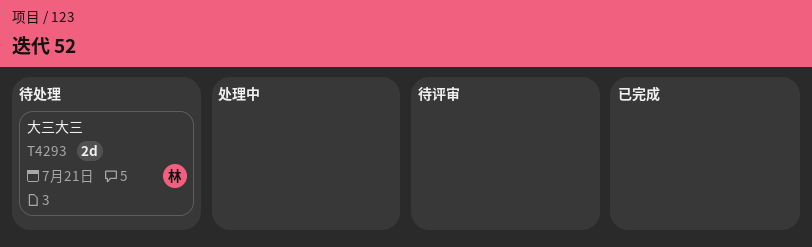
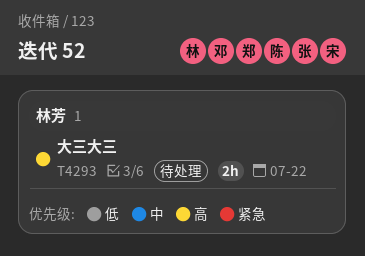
T4293, estimate: 2d -> 2h
T4293, due: Jul 21 -> Jul 22

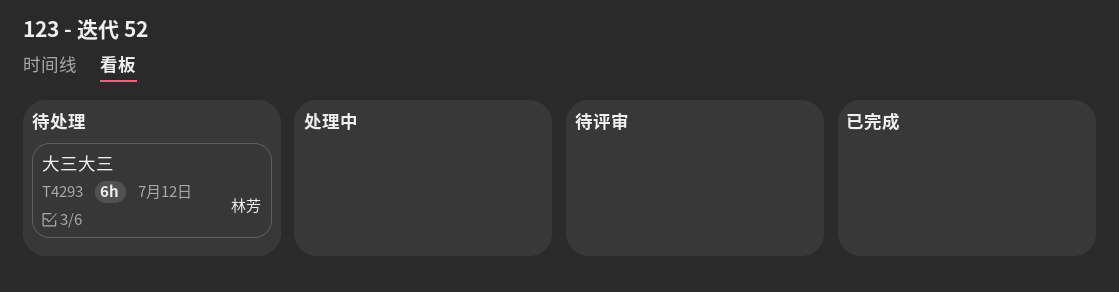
T4293, estimate: 2h -> 6h
T4293, due: Jul 22 -> Jul 12

